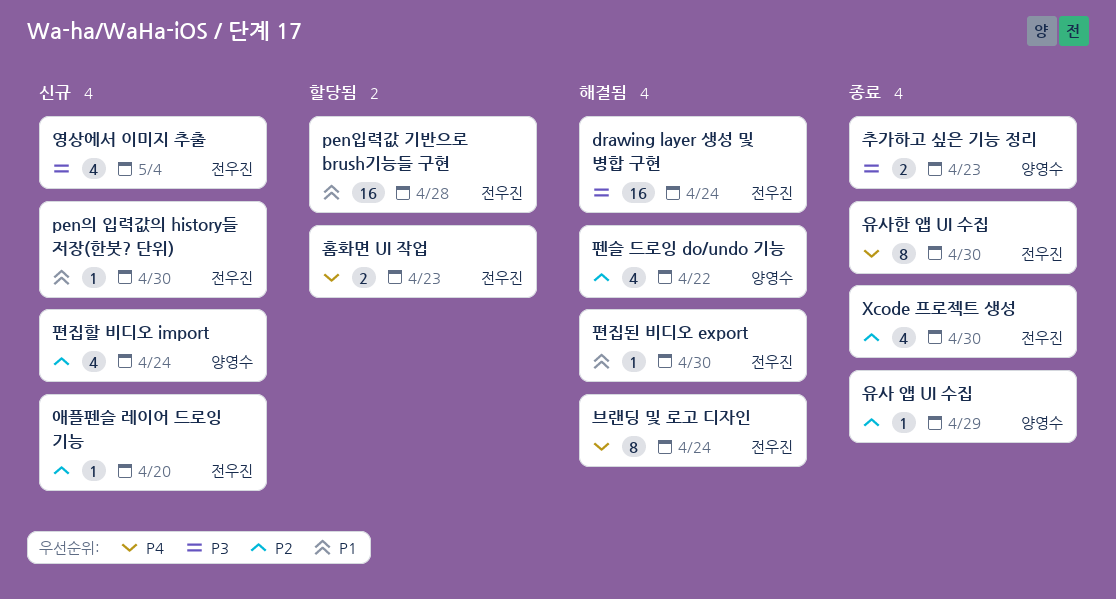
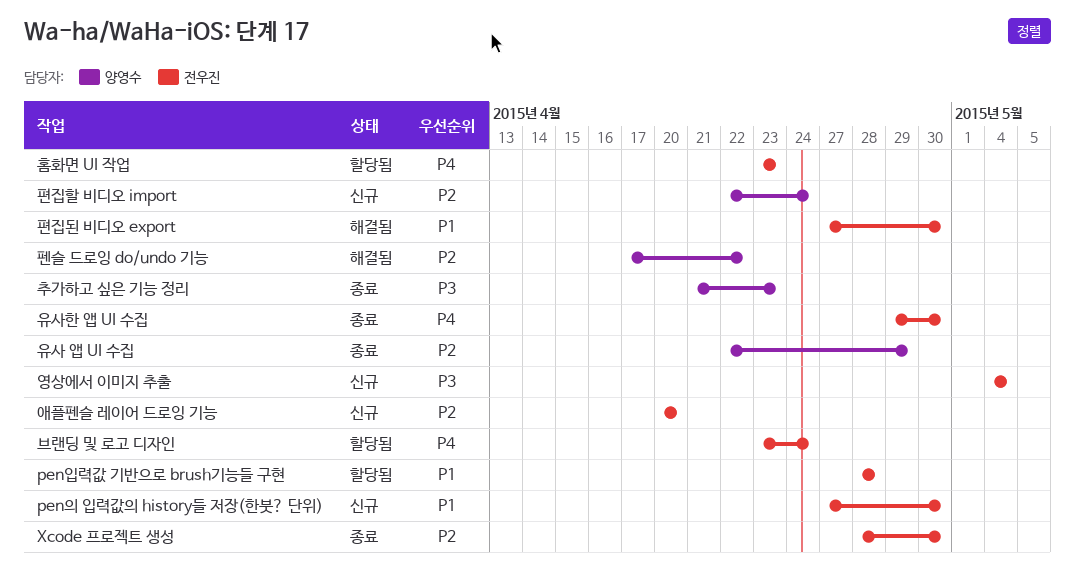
drawing layer 생성 및 병합 구현: present -> none
브랜딩 및 로고 디자인, status: 해결됨 -> 할당됨

